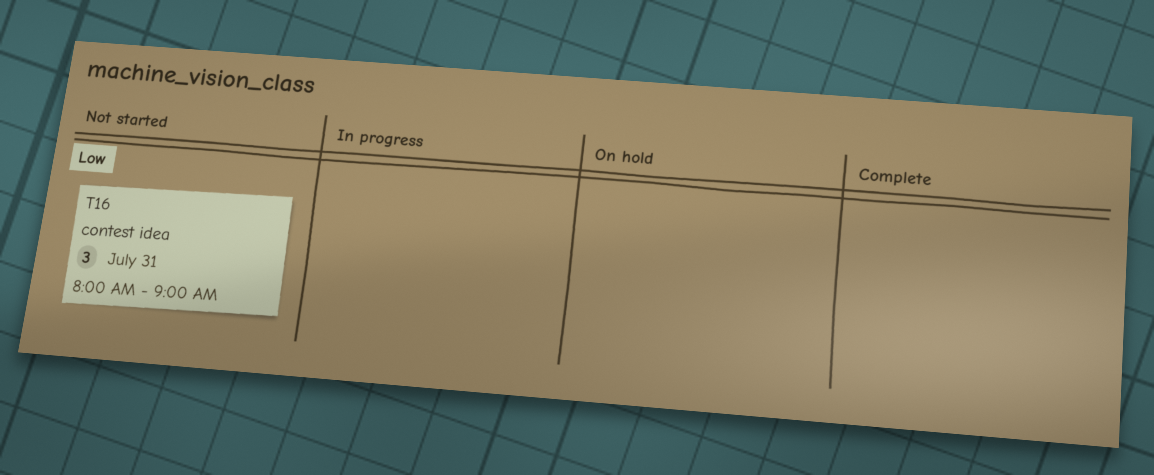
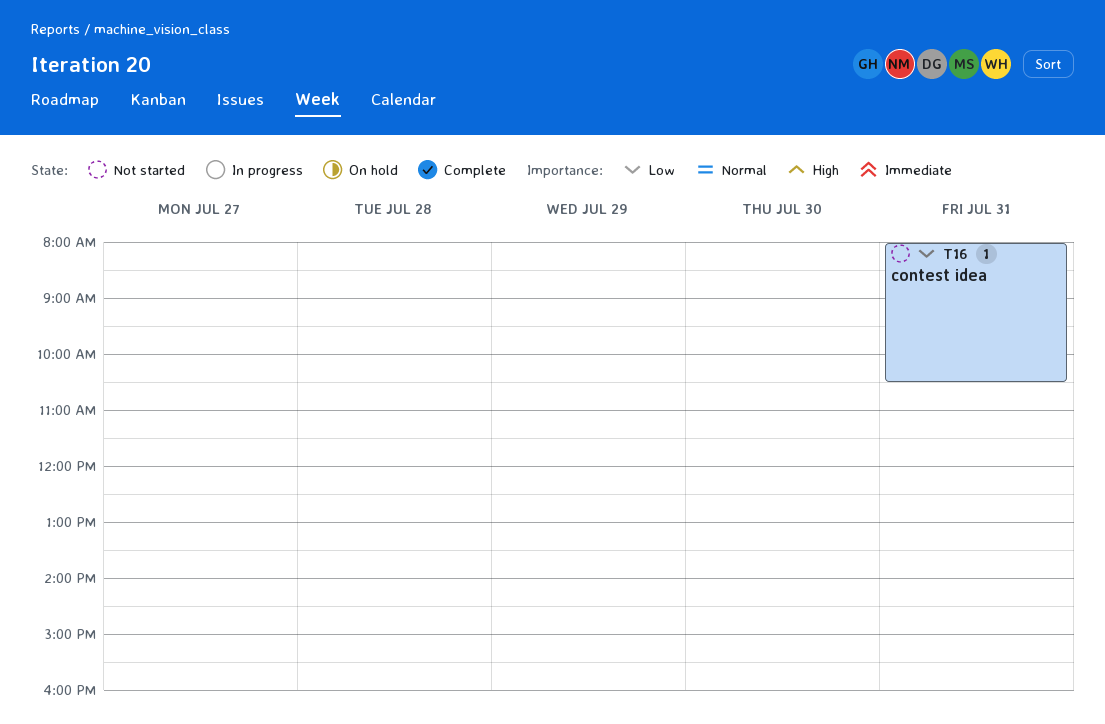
T16, estimate: 3 -> 1
T16, ends: 09:00 -> 10:30

